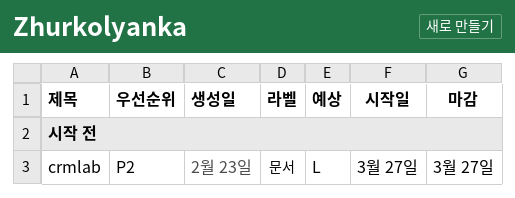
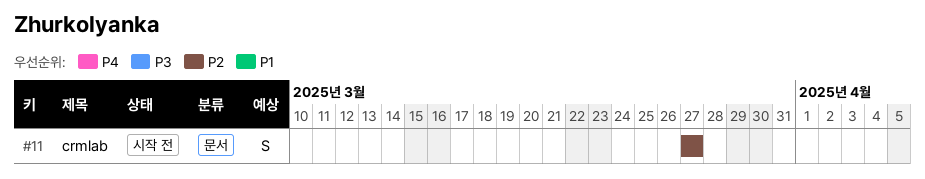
crmlab, estimate: L -> S

